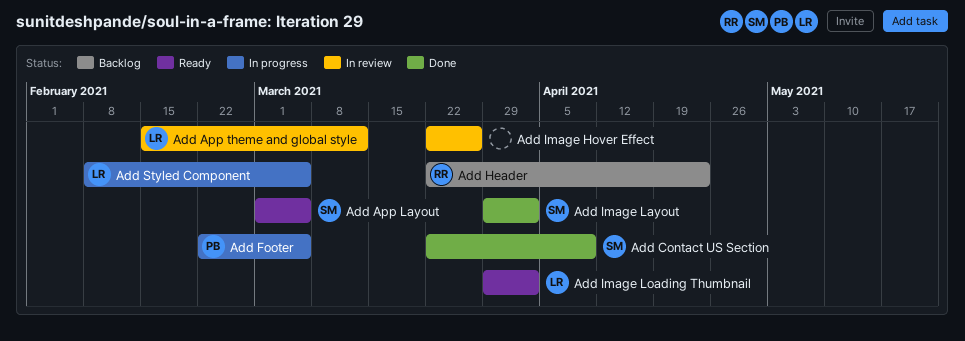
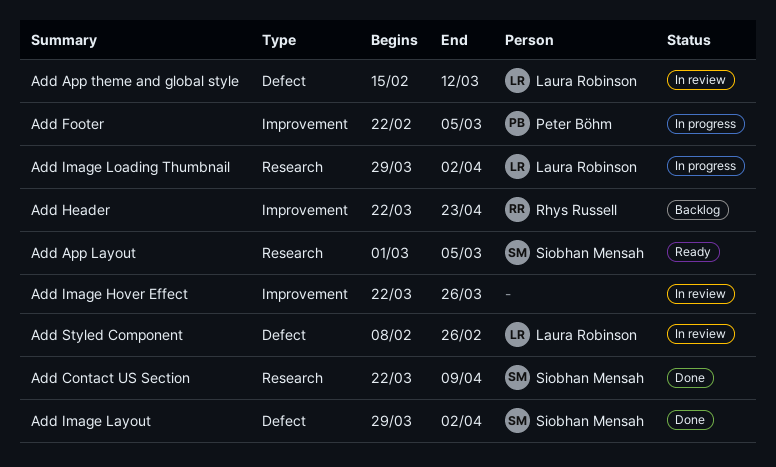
Add Image Loading Thumbnail, status: Ready -> In progress
Add Styled Component, status: In progress -> In review
Add Styled Component, due: Mar 5 -> Feb 26

